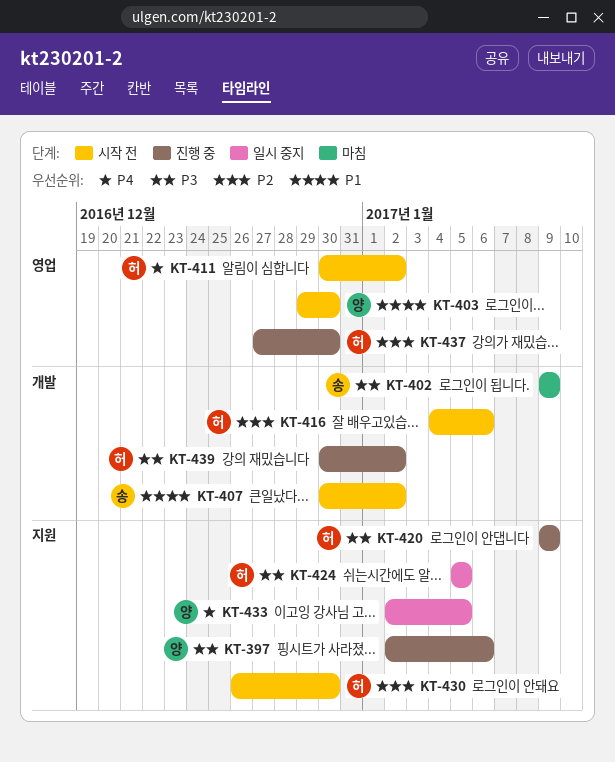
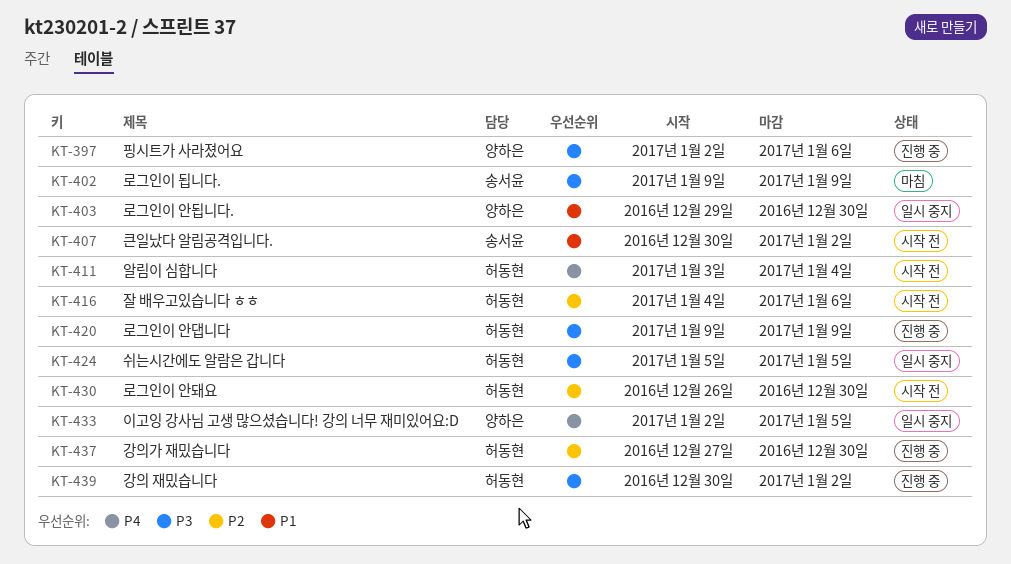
KT-403, status: 시작 전 -> 일시 중지
KT-411, start: Dec 30 -> Jan 3
KT-411, due: Jan 2 -> Jan 4

